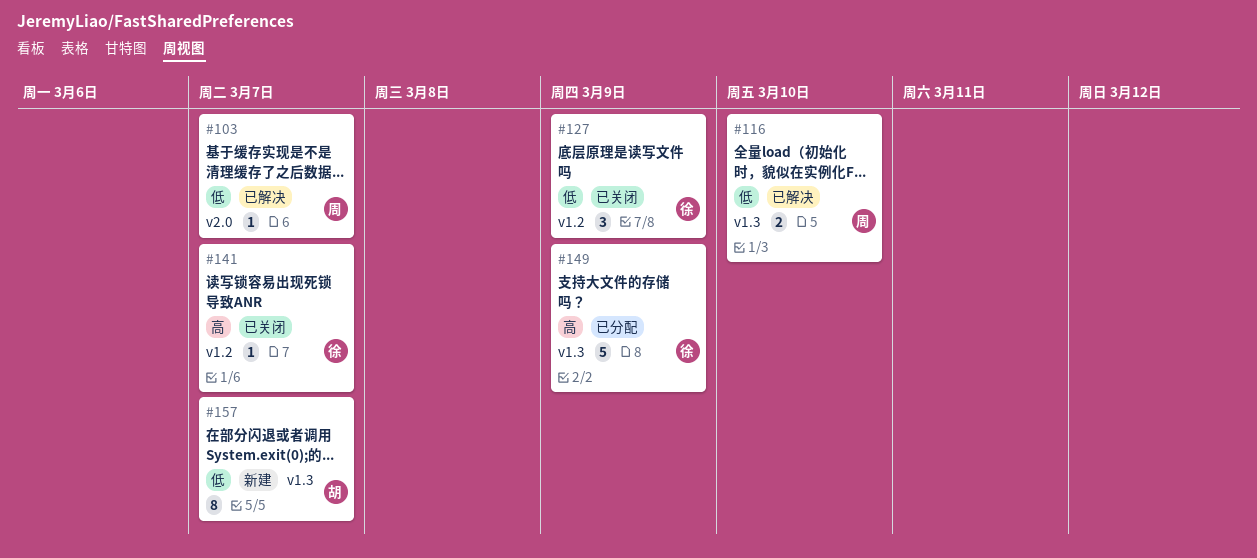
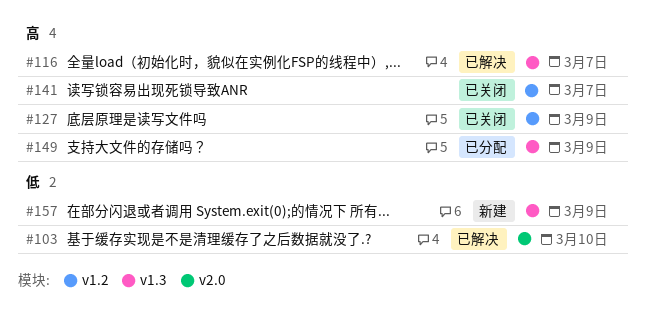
#103, due: Mar 7 -> Mar 10
#116, priority: 低 -> 高
#116, due: Mar 10 -> Mar 7
#127, priority: 低 -> 高
#157, due: Mar 7 -> Mar 9

